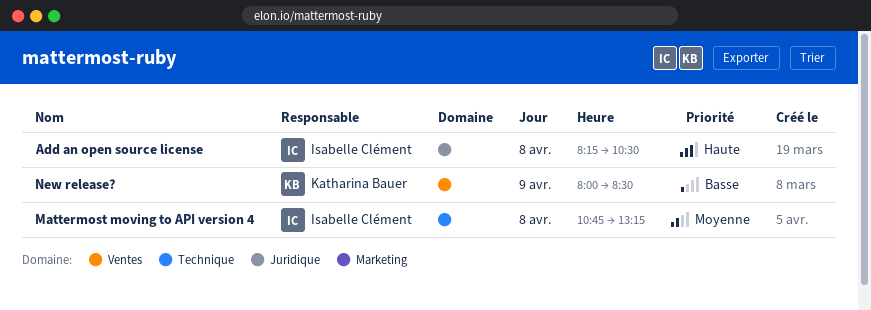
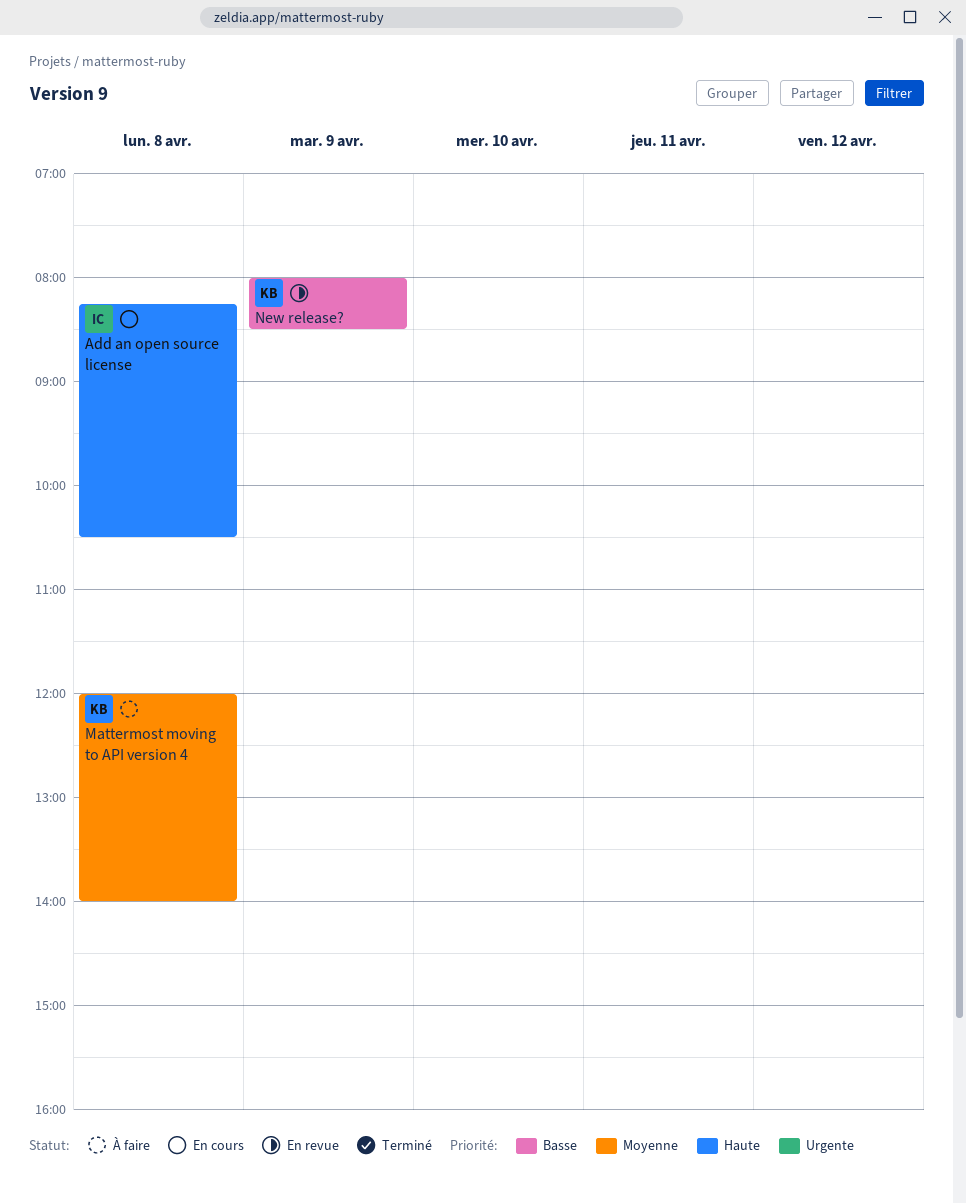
Mattermost moving to API version 4, owner: Isabelle Clément -> Katharina Bauer
Mattermost moving to API version 4, begins: 10:45 -> 12:00
Mattermost moving to API version 4, ends: 13:15 -> 14:00

